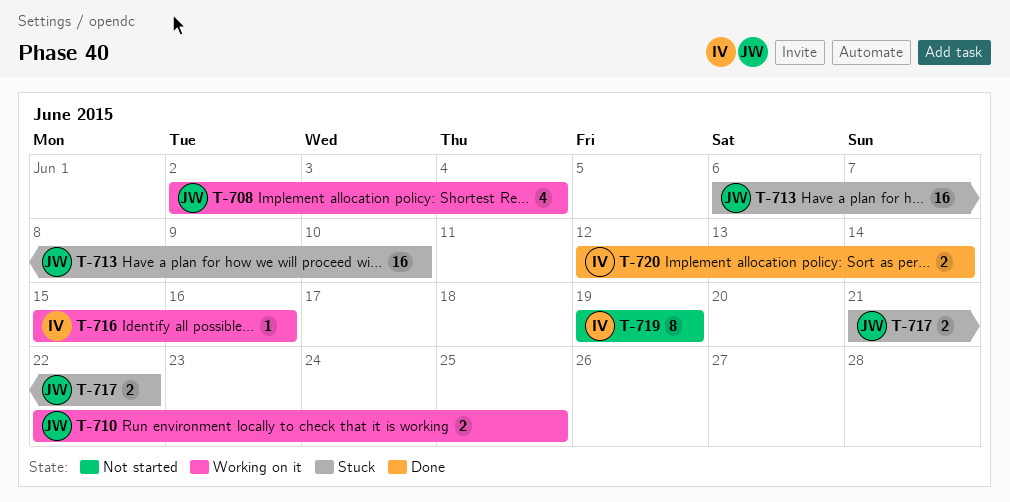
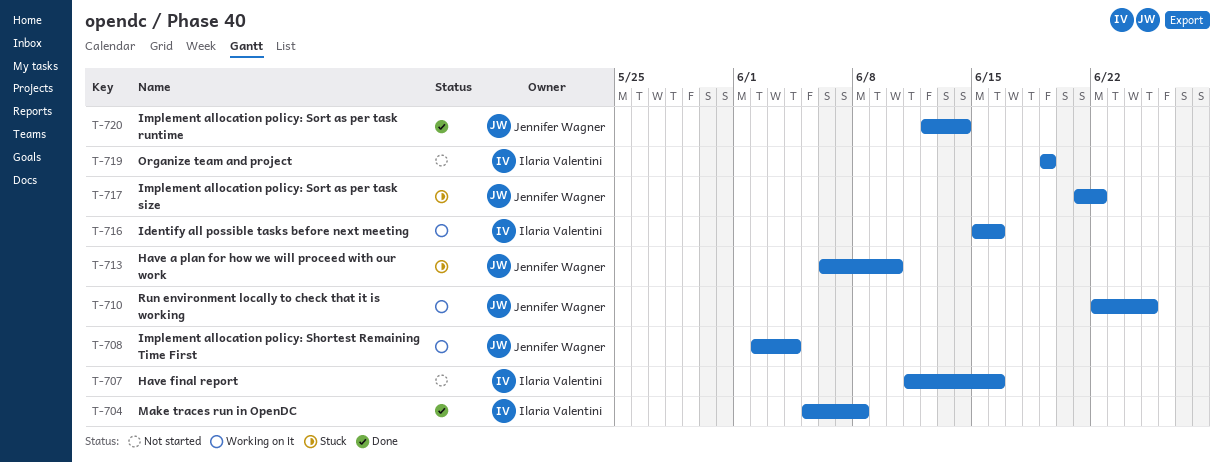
T-704: none -> present
T-707: none -> present
T-720, owner: Ilaria Valentini -> Jennifer Wagner

